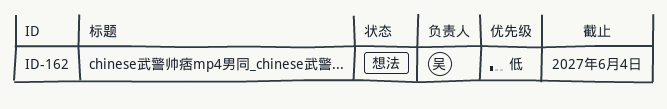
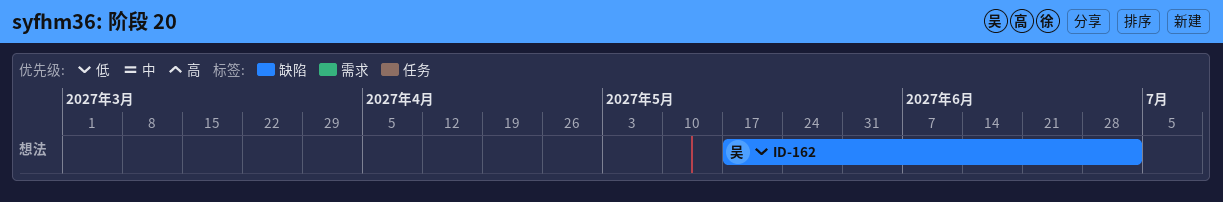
ID-162, due: Jun 4 -> Jul 2

